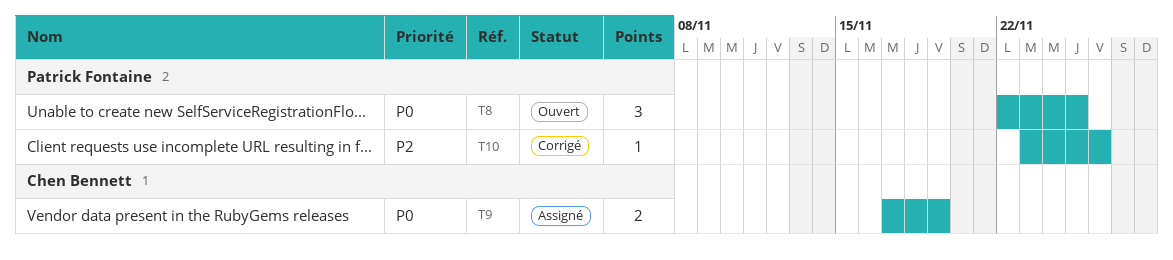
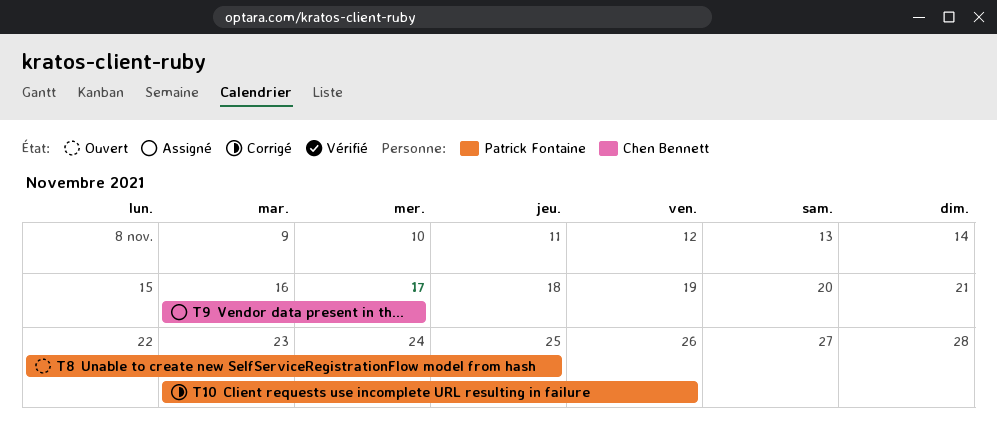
T9, start: Nov 17 -> Nov 16
T9, due: Nov 19 -> Nov 17

